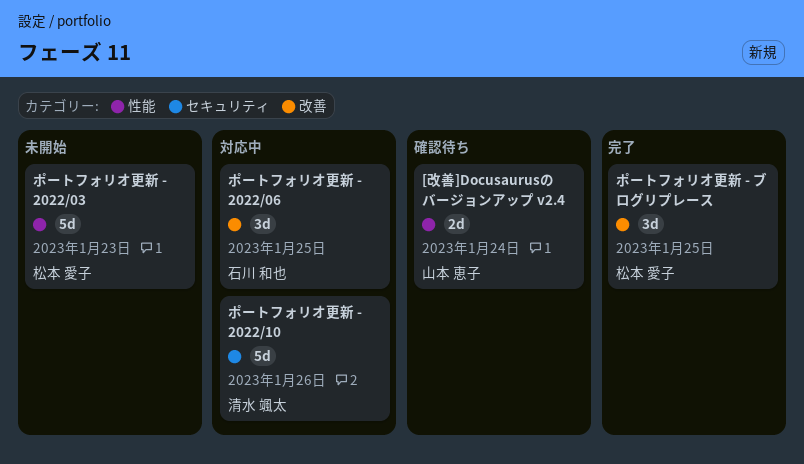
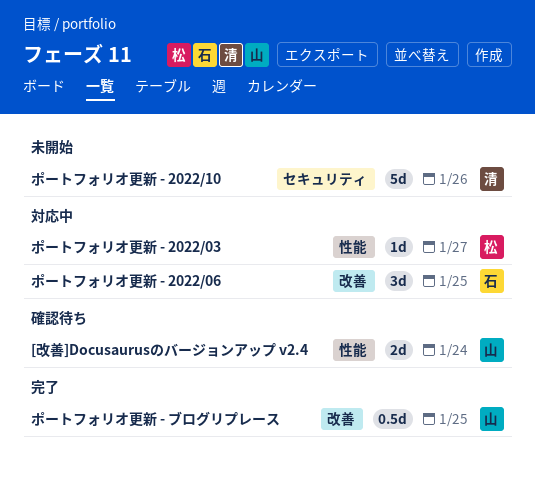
ポートフォリオ更新 - 2022/03, status: 未開始 -> 対応中
ポートフォリオ更新 - 2022/03, estimate: 5d -> 1d
ポートフォリオ更新 - 2022/03, due: Jan 23 -> Jan 27
ポートフォリオ更新 - 2022/10, status: 対応中 -> 未開始
ポートフォリオ更新 - ブログリプレース, owner: 松本 愛子 -> 山本 恵子
ポートフォリオ更新 - ブログリプレース, estimate: 3d -> 0.5d

